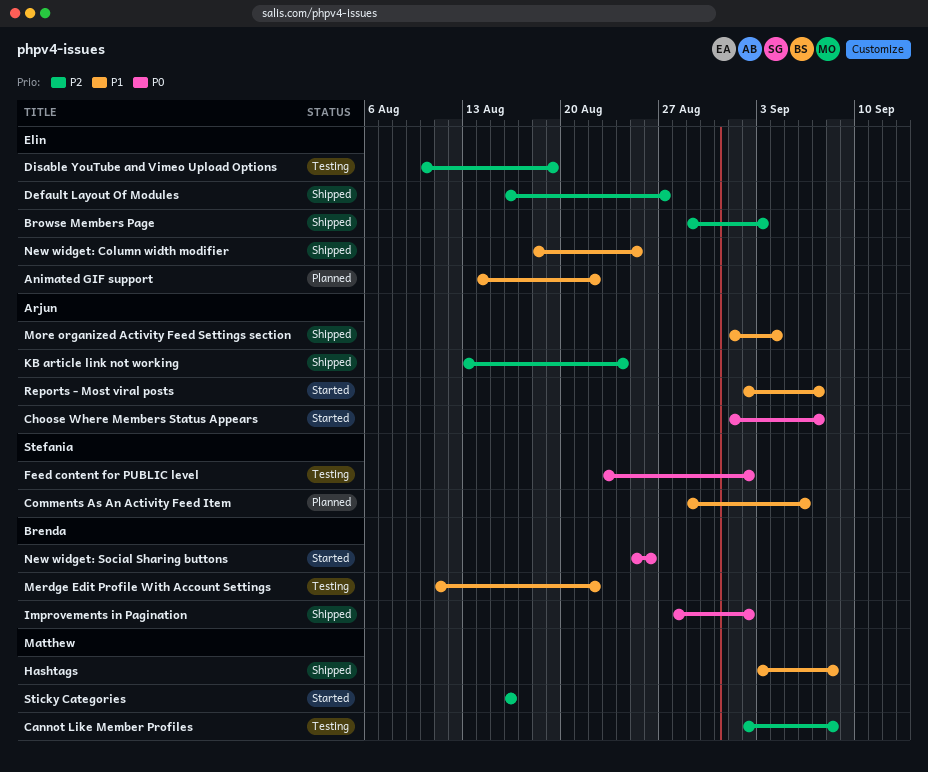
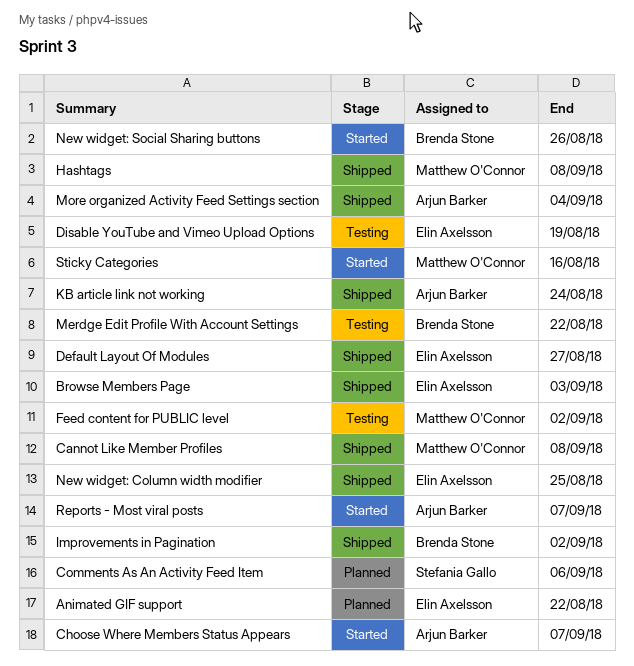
Cannot Like Member Profiles, status: Testing -> Shipped
Feed content for PUBLIC level, owner: Stefania Gallo -> Matthew O'Connor

